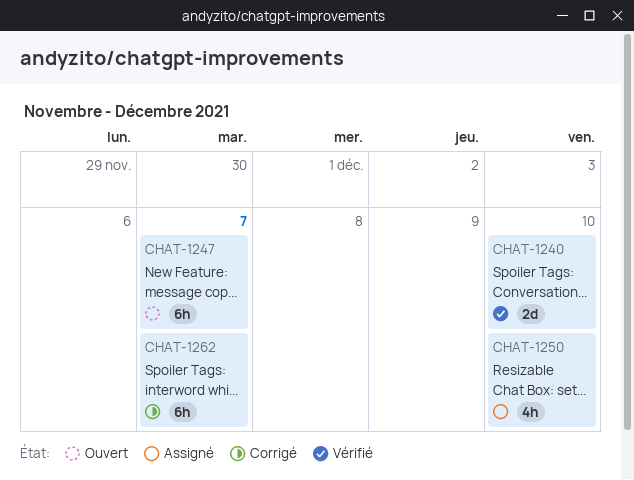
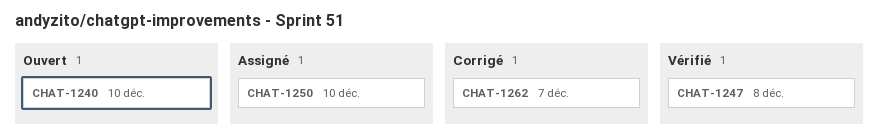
CHAT-1240, status: Vérifié -> Ouvert
CHAT-1247, status: Ouvert -> Vérifié
CHAT-1247, due: Dec 7 -> Dec 8

